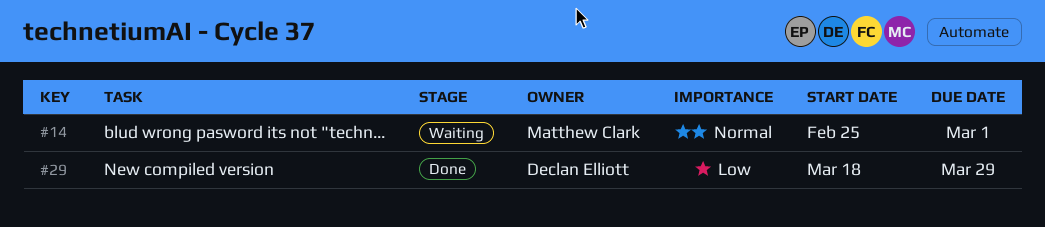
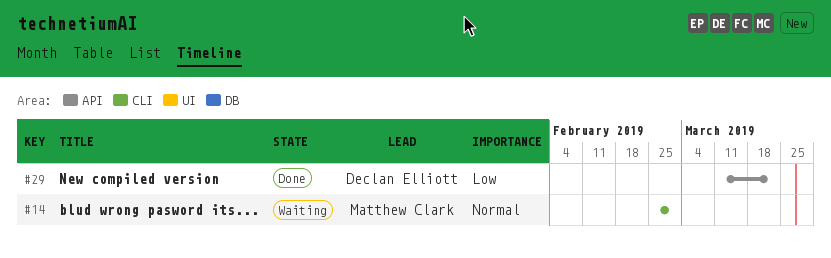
#29, start: Mar 18 -> Mar 11
#29, due: Mar 29 -> Mar 22

